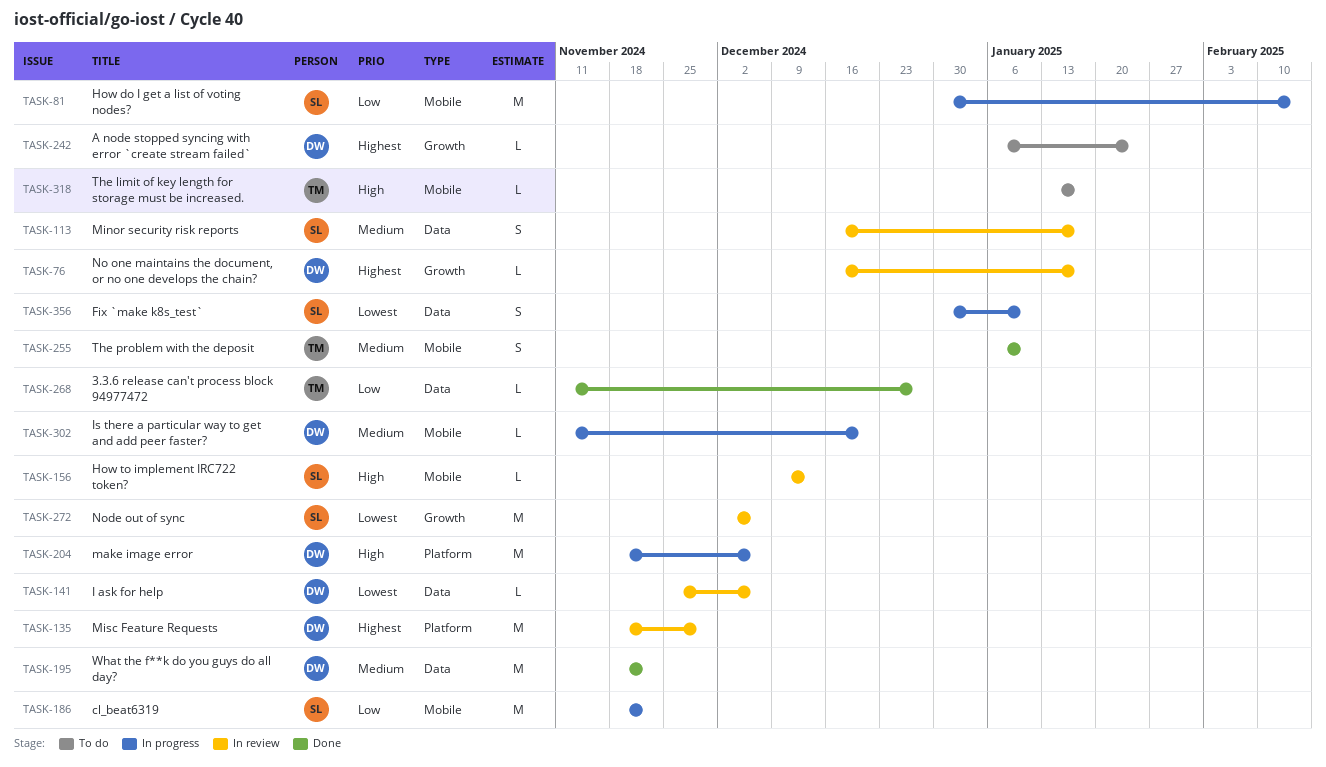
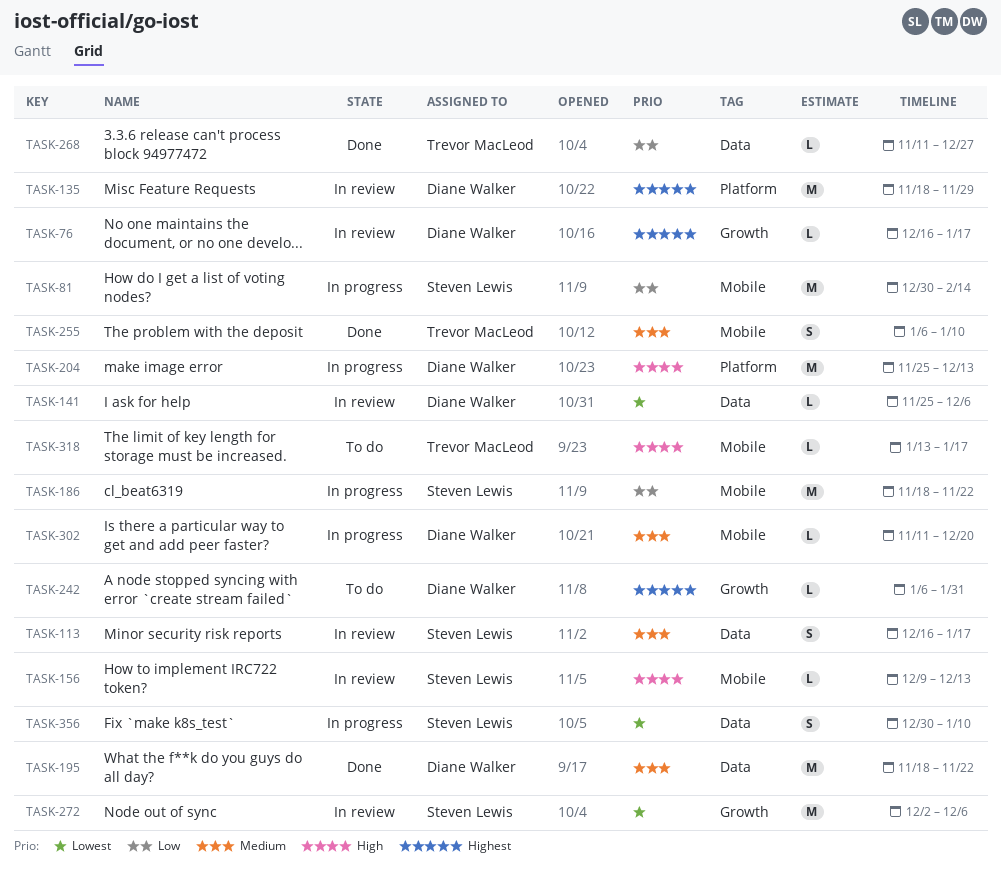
TASK-204, start: Nov 18 -> Nov 25
TASK-204, due: Dec 6 -> Dec 13
TASK-242, due: Jan 24 -> Jan 31

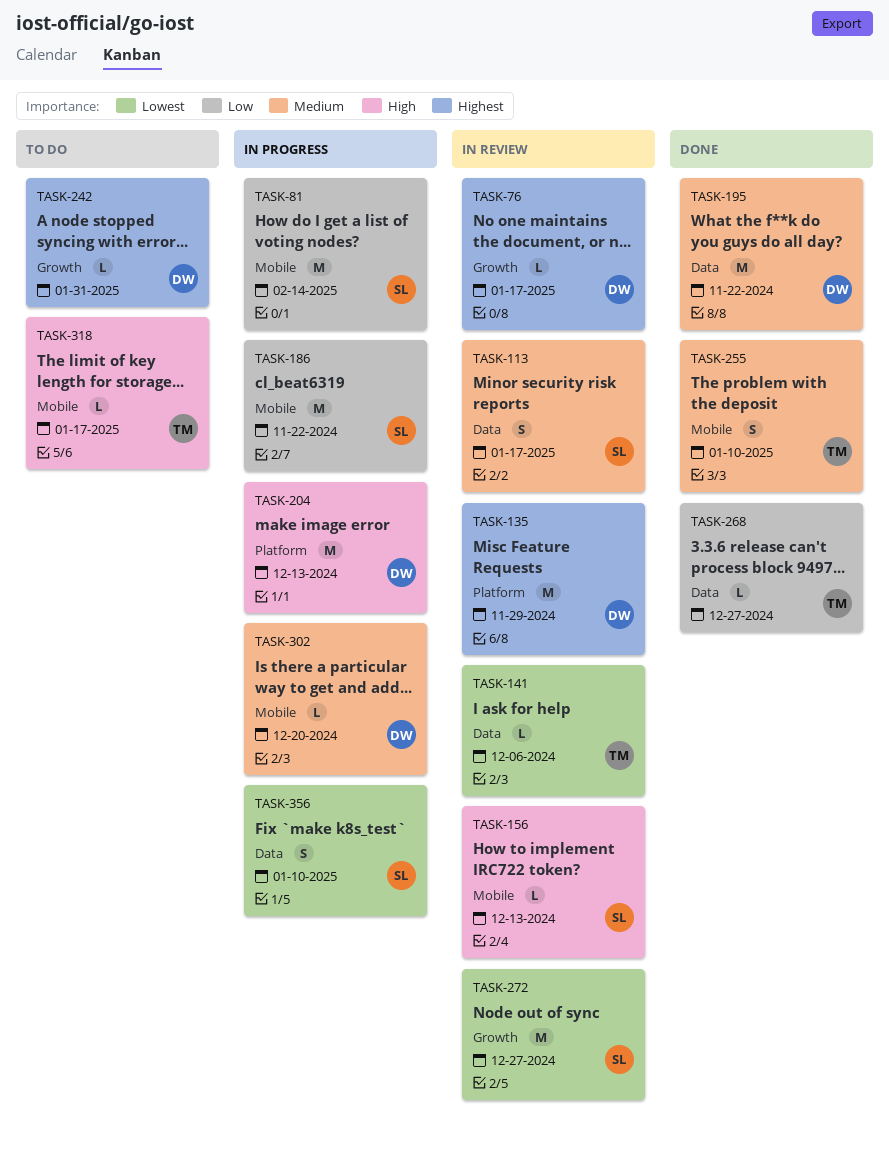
TASK-141, owner: Diane Walker -> Trevor MacLeod
TASK-272, due: Dec 6 -> Dec 27

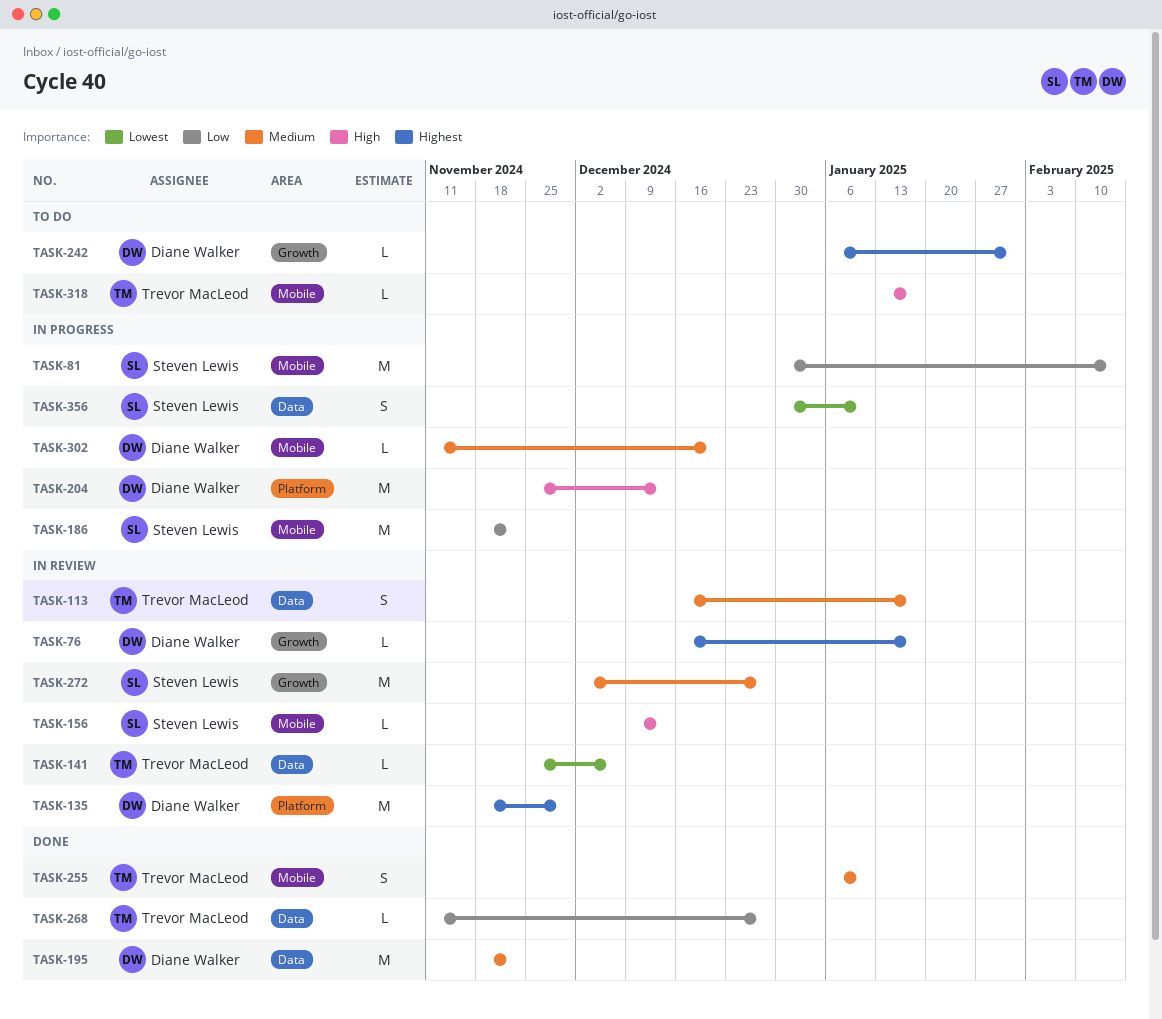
TASK-113, owner: Steven Lewis -> Trevor MacLeod
TASK-272, priority: Lowest -> Medium

